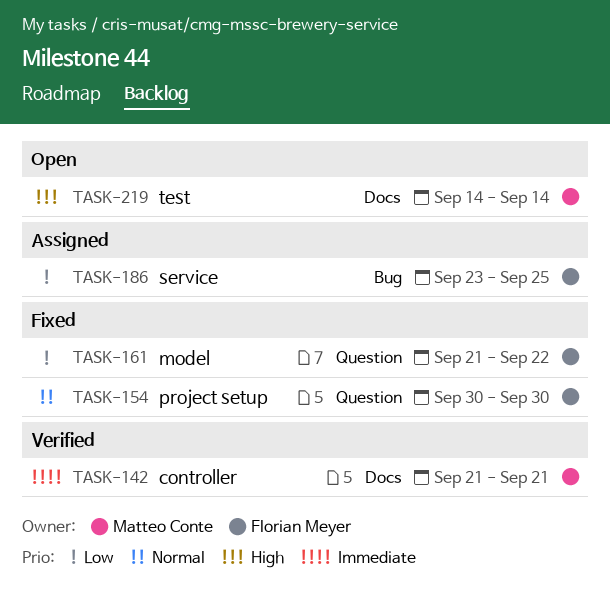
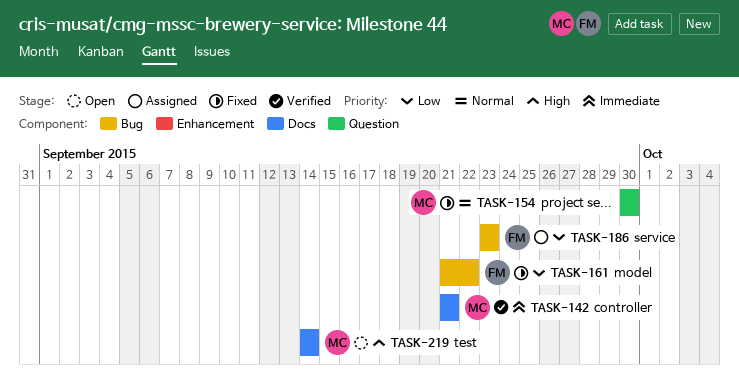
TASK-154, owner: Florian Meyer -> Matteo Conte
TASK-161, label: Question -> Bug
TASK-186, due: Sep 25 -> Sep 23

